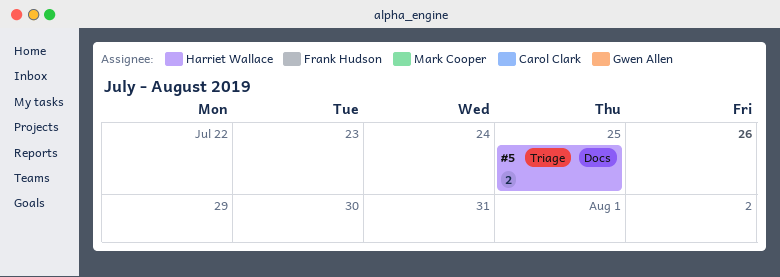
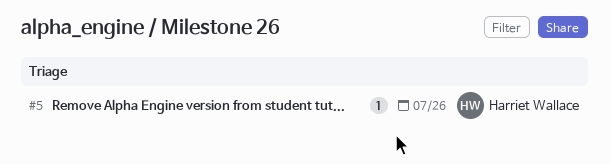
#5, estimate: 2 -> 1
#5, due: Jul 25 -> Jul 26

